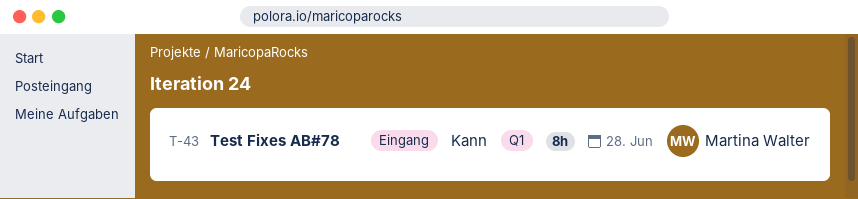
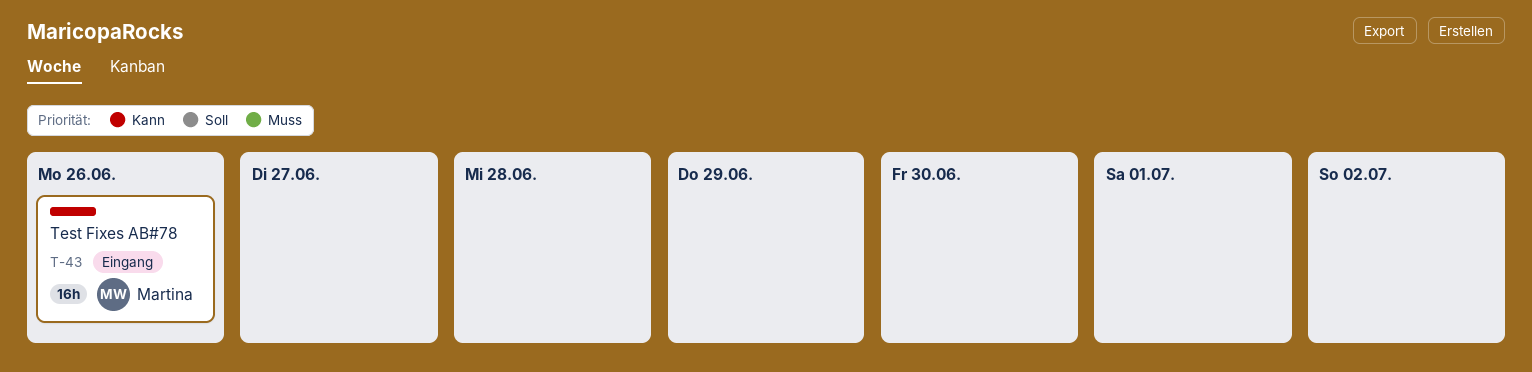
T-43, estimate: 8h -> 16h
T-43, due: Jun 28 -> Jun 26

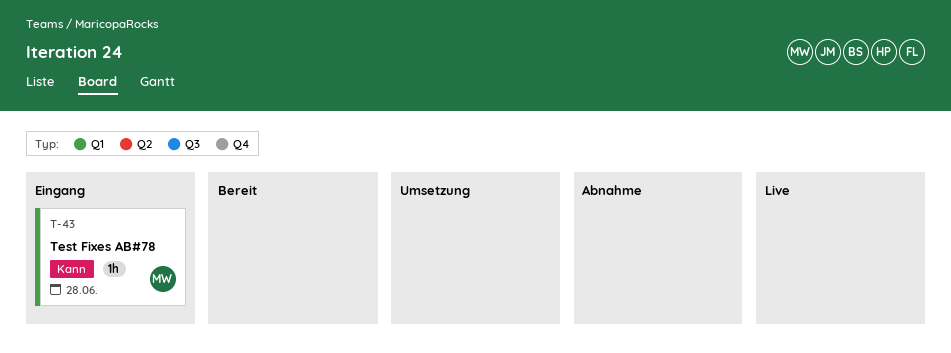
T-43, estimate: 16h -> 1h
T-43, due: Jun 26 -> Jun 28

